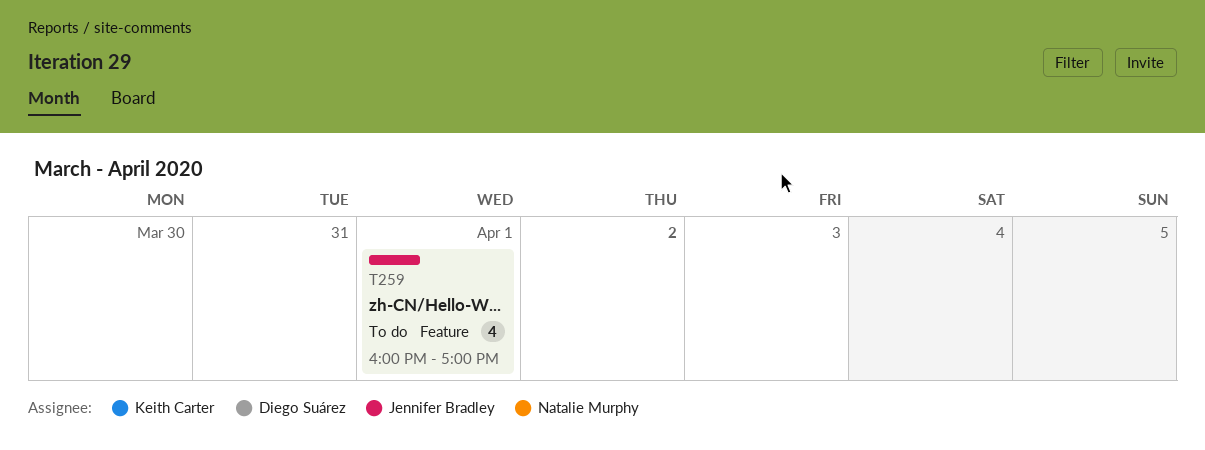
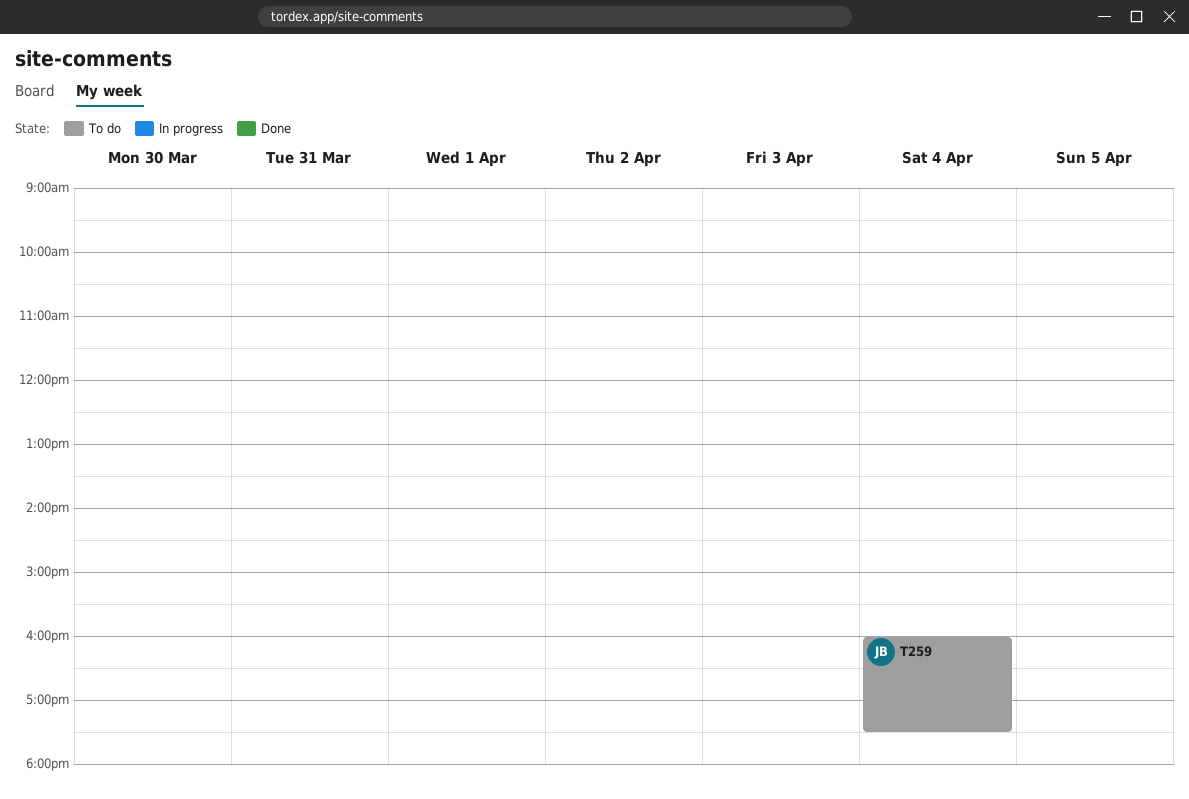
T259, day: Apr 1 -> Apr 4
T259, ends: 17:00 -> 17:30

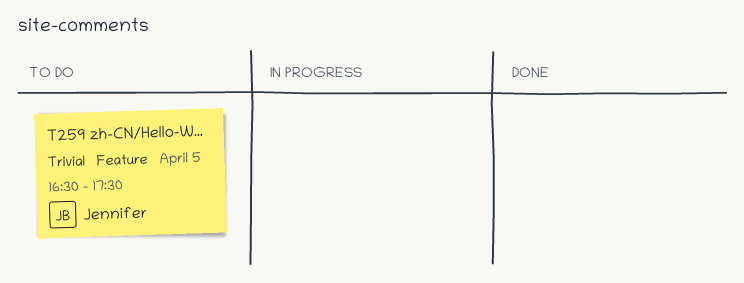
T259, day: Apr 4 -> Apr 5
T259, begins: 16:00 -> 16:30

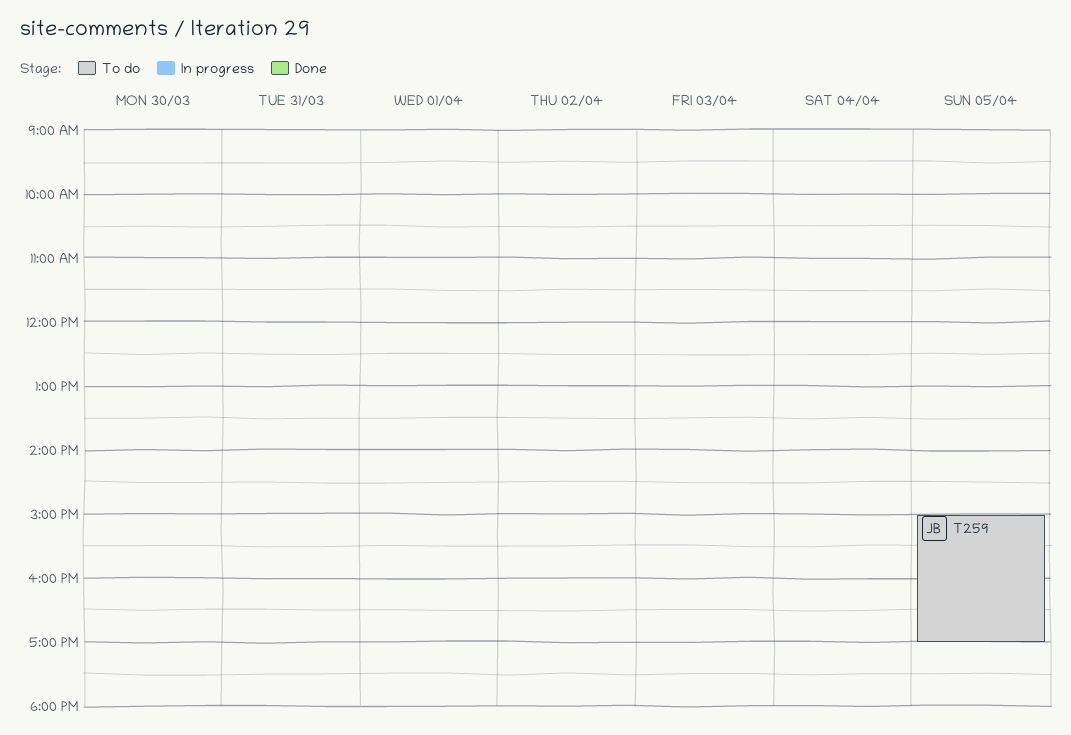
T259, begins: 16:30 -> 15:00
T259, ends: 17:30 -> 17:00

